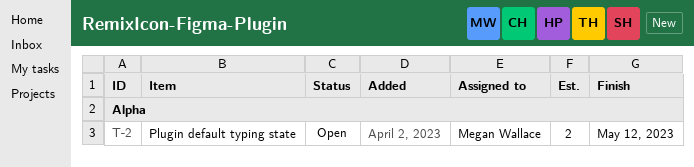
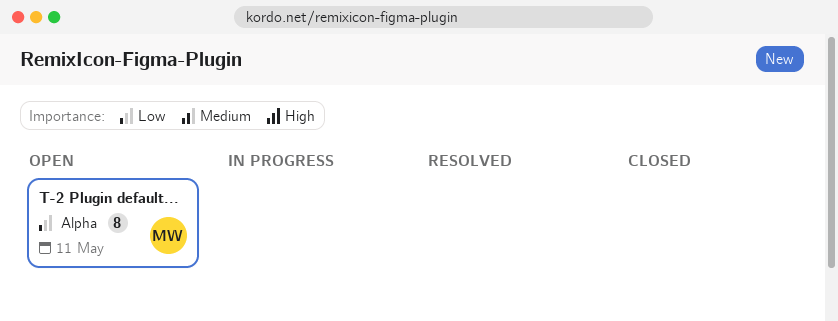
T-2, estimate: 2 -> 8
T-2, due: May 12 -> May 11

